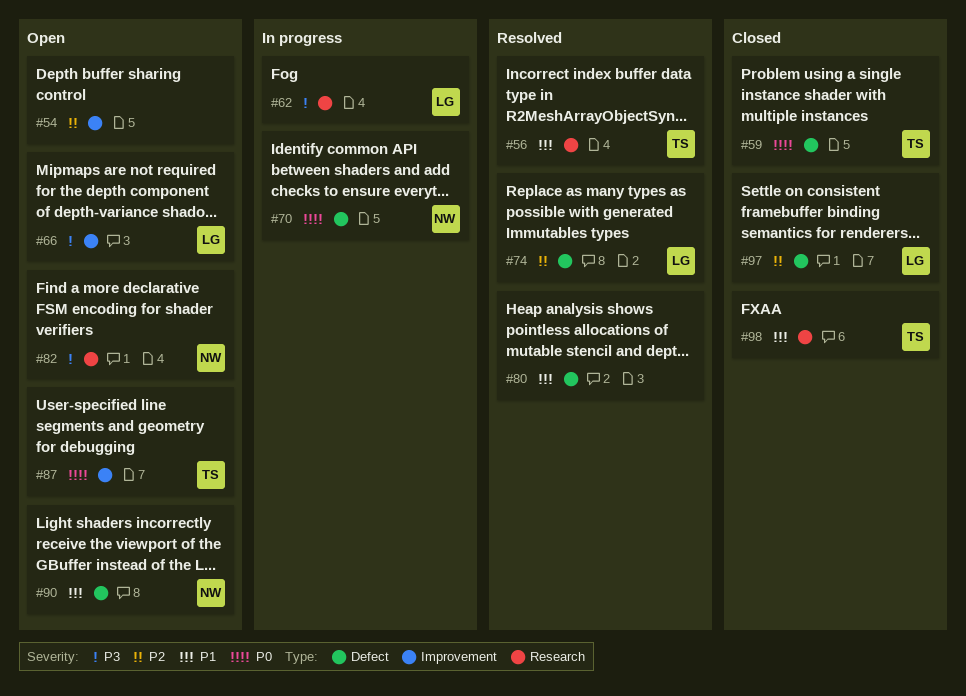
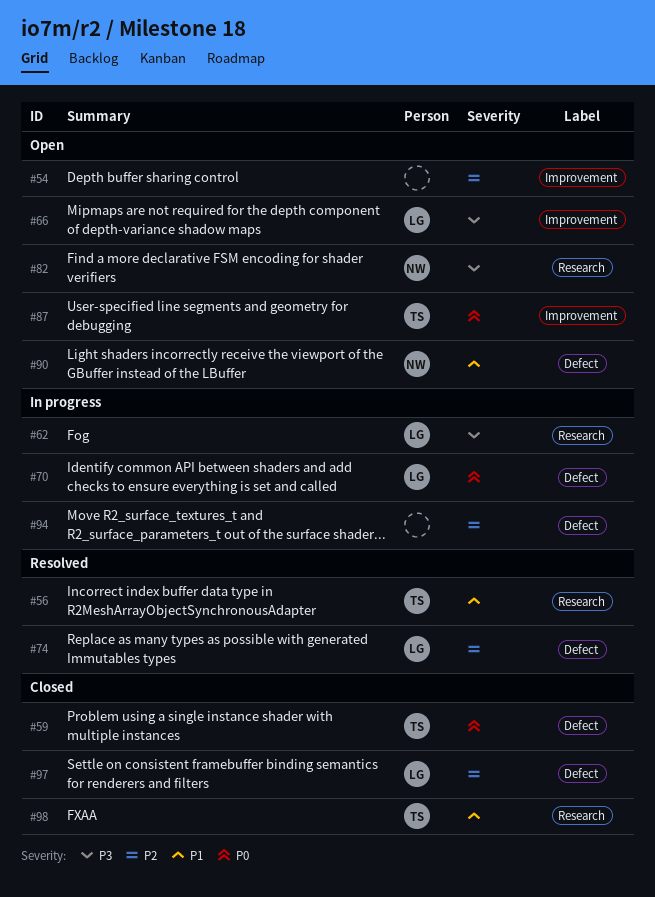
#70, owner: NW -> LG
#80: present -> none
#94: none -> present

